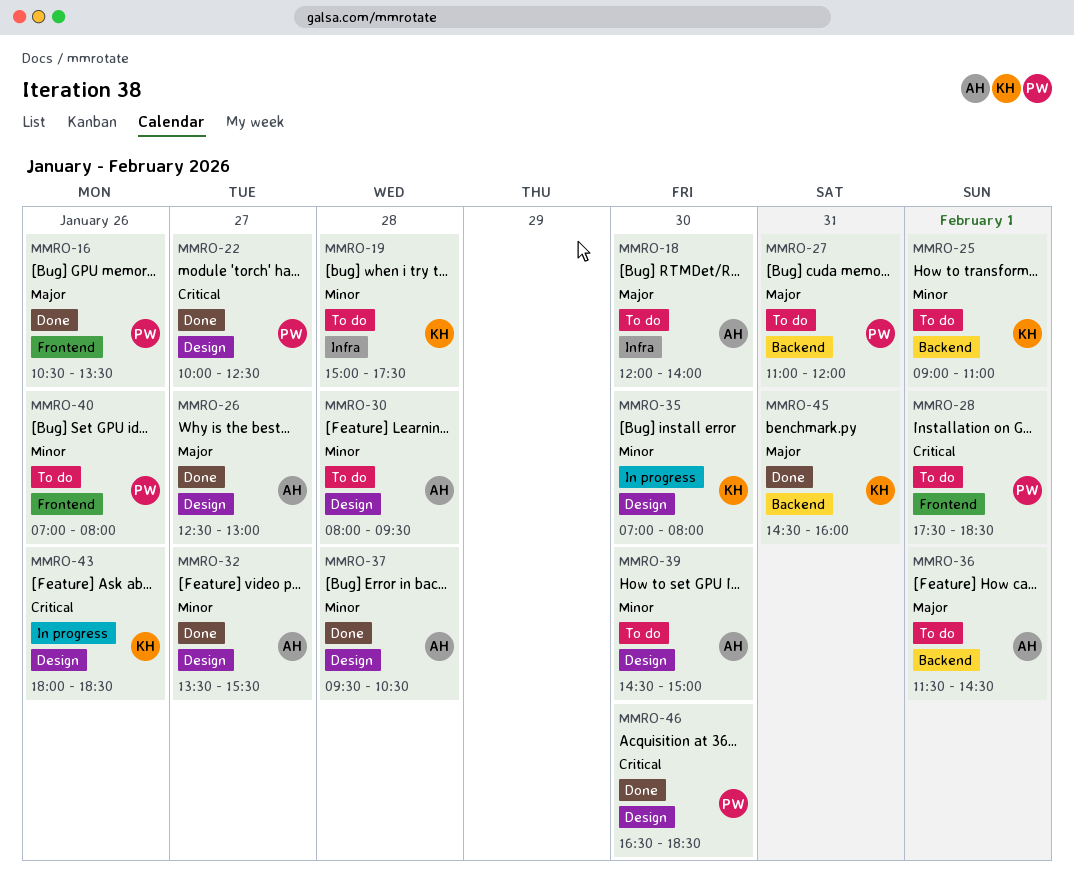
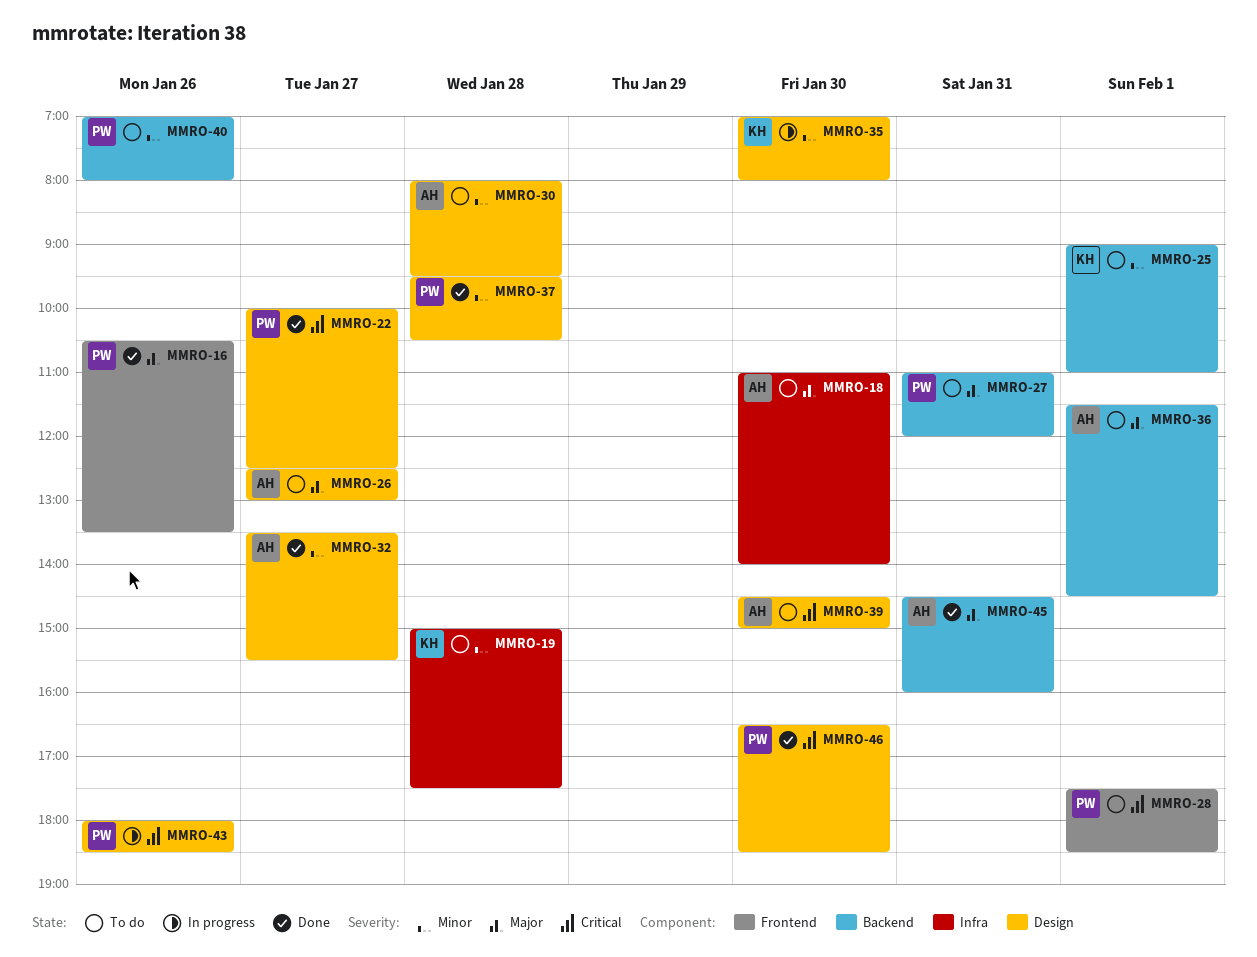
MMRO-18, begins: 12:00 -> 11:00
MMRO-26, status: Done -> To do
MMRO-37, owner: AH -> PW
MMRO-39, priority: Minor -> Critical
MMRO-40, label: Frontend -> Backend
MMRO-43, owner: KH -> PW
MMRO-45, owner: KH -> AH

